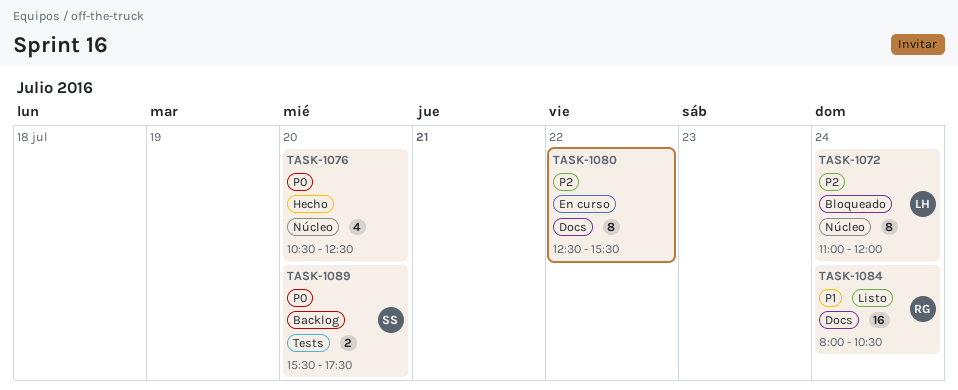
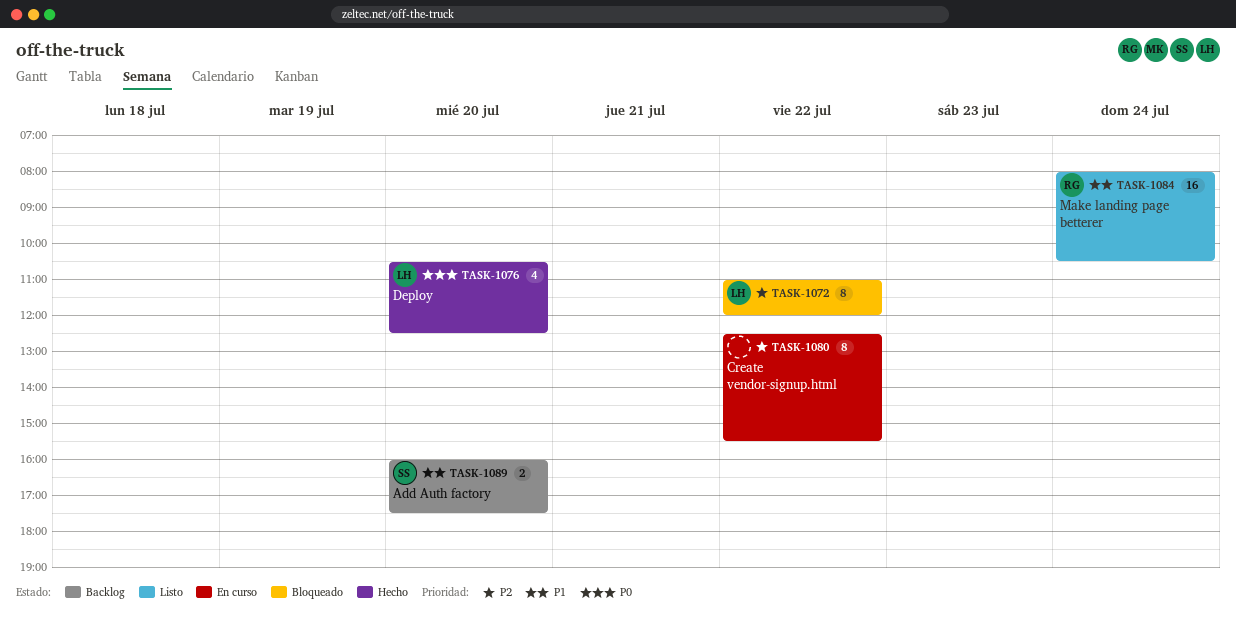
TASK-1072, day: Jul 24 -> Jul 22
TASK-1076, owner: none -> LH
TASK-1089, priority: P0 -> P1
TASK-1089, begins: 15:30 -> 16:00

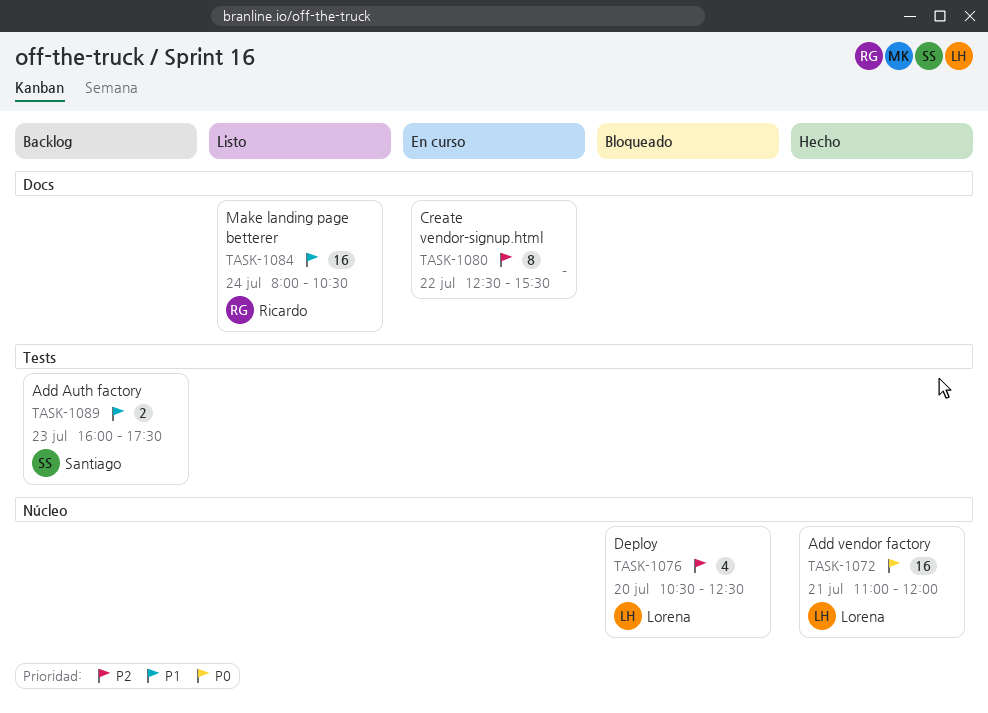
TASK-1072, status: Bloqueado -> Hecho
TASK-1072, priority: P2 -> P0
TASK-1072, estimate: 8 -> 16
TASK-1072, day: Jul 22 -> Jul 21
TASK-1076, status: Hecho -> Bloqueado
TASK-1076, priority: P0 -> P2
TASK-1089, day: Jul 20 -> Jul 23

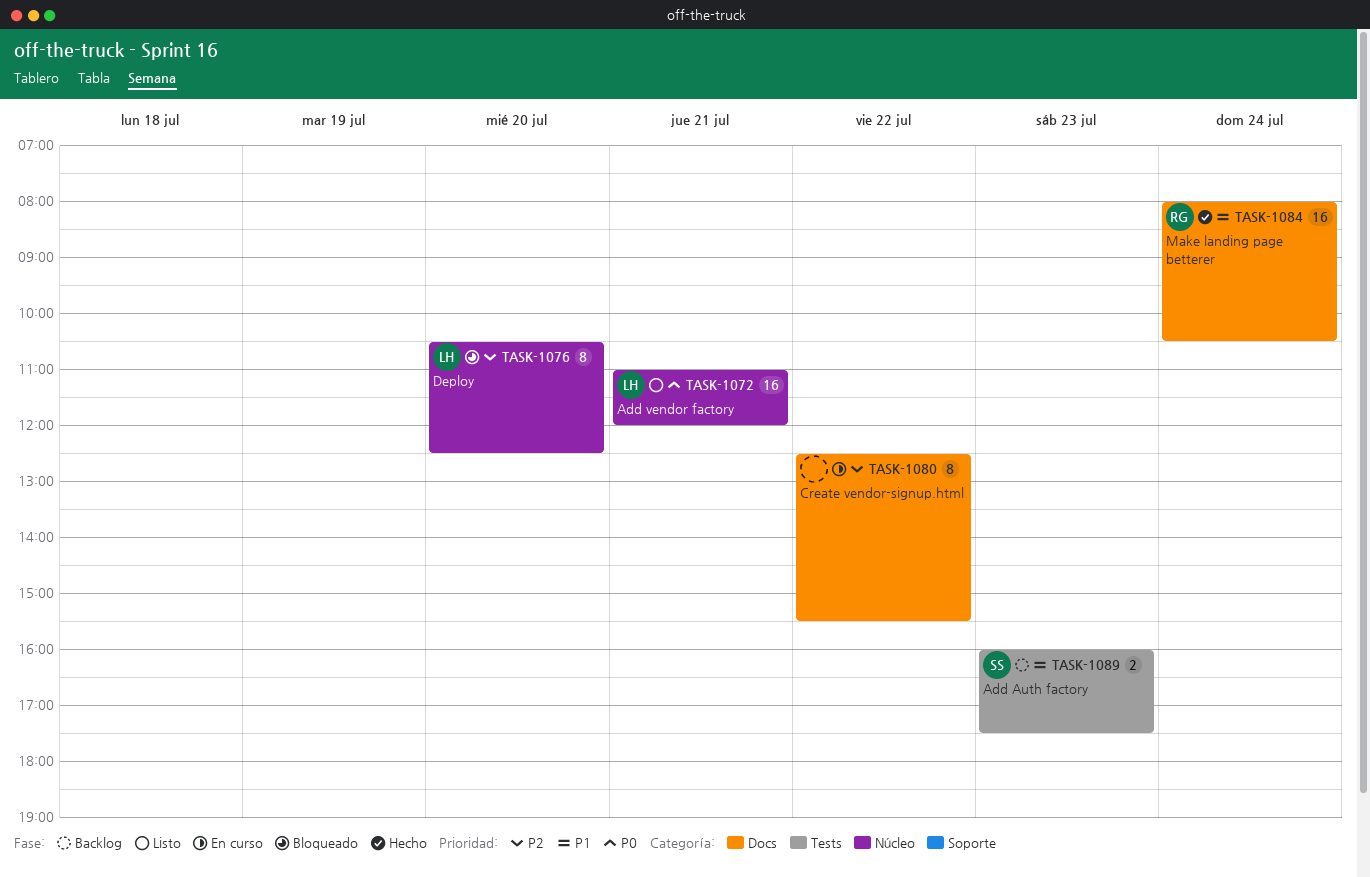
TASK-1072, status: Hecho -> Listo
TASK-1076, estimate: 4 -> 8
TASK-1084, status: Listo -> Hecho

